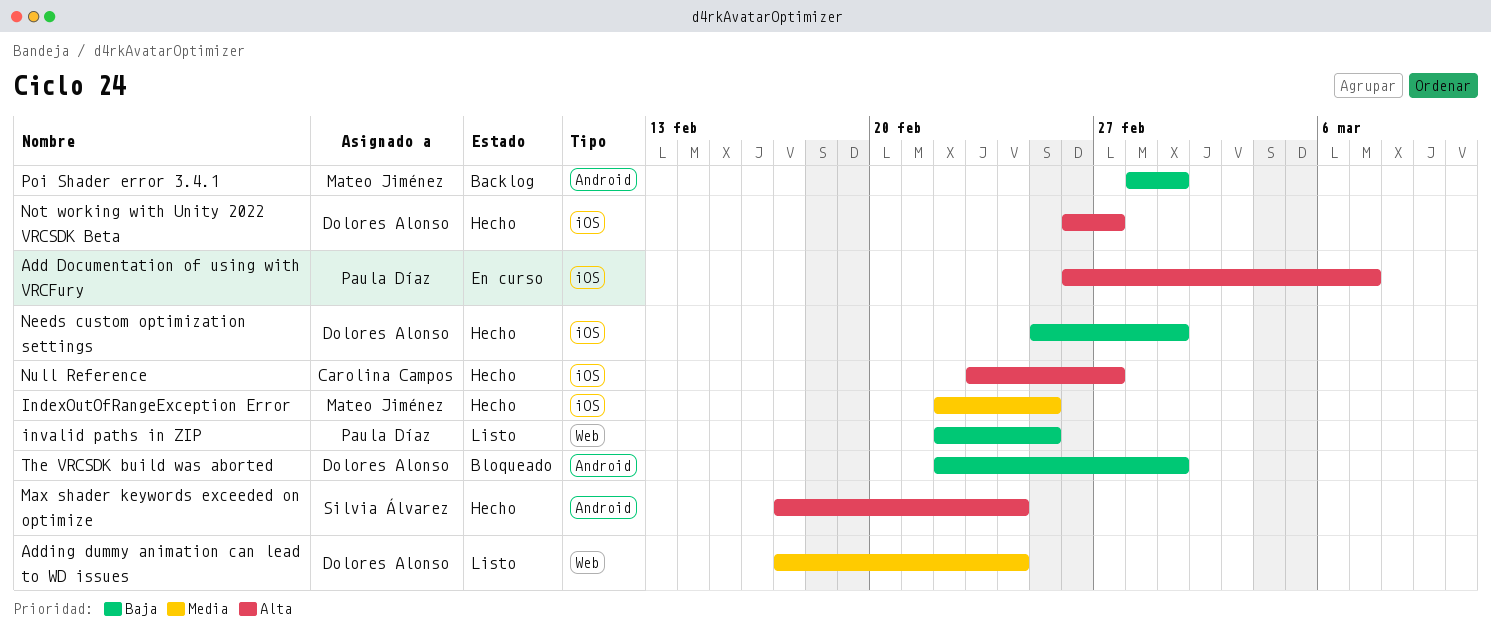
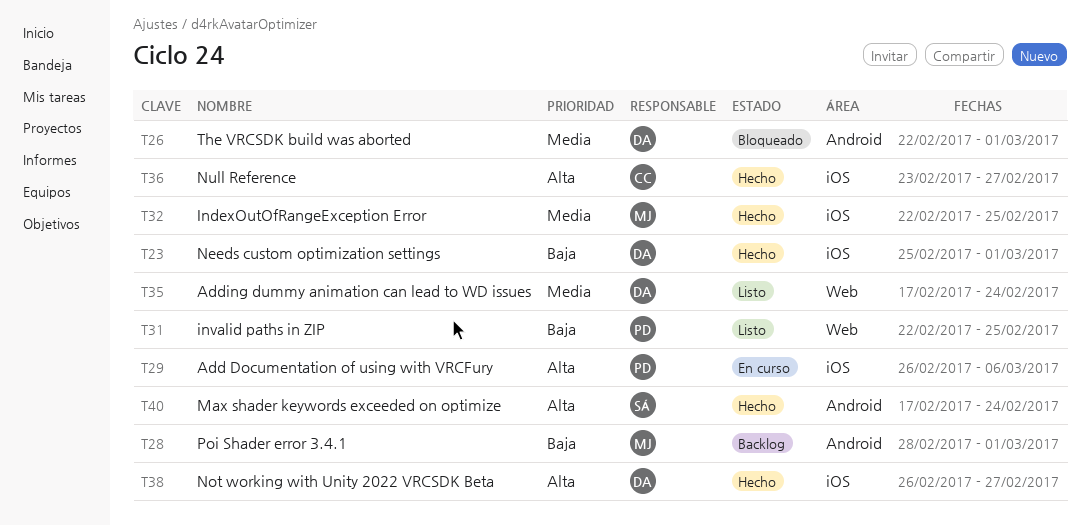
Add Documentation of using with VRCFury, due: Mar 7 -> Mar 6
The VRCSDK build was aborted, priority: Baja -> Media

